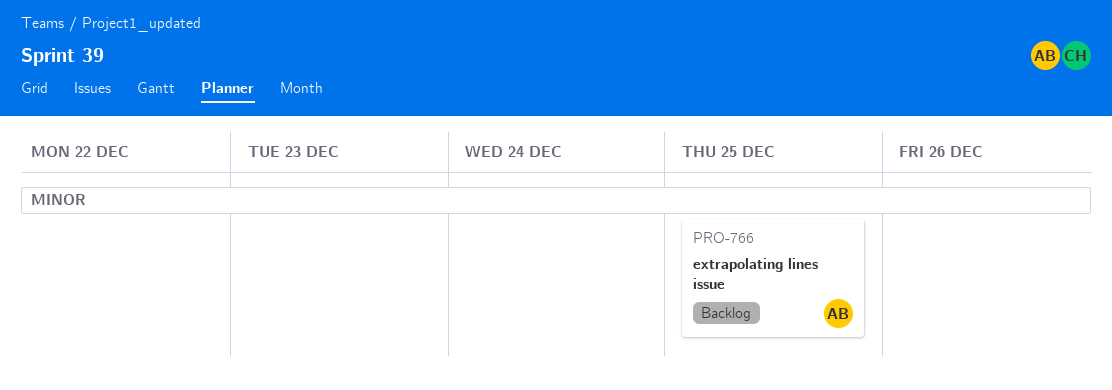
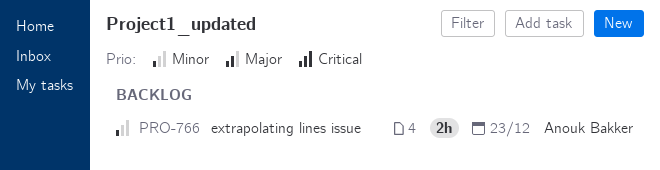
PRO-766, due: Dec 25 -> Dec 23

